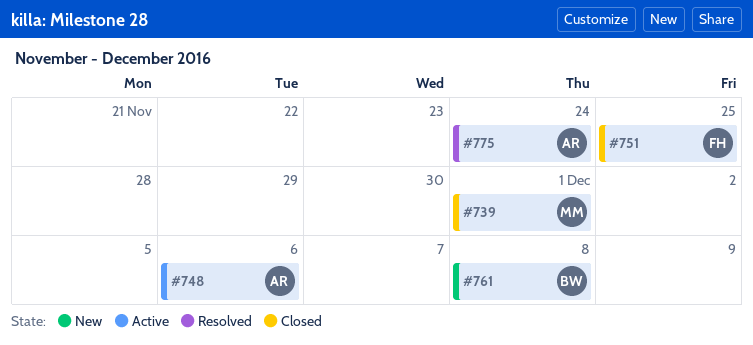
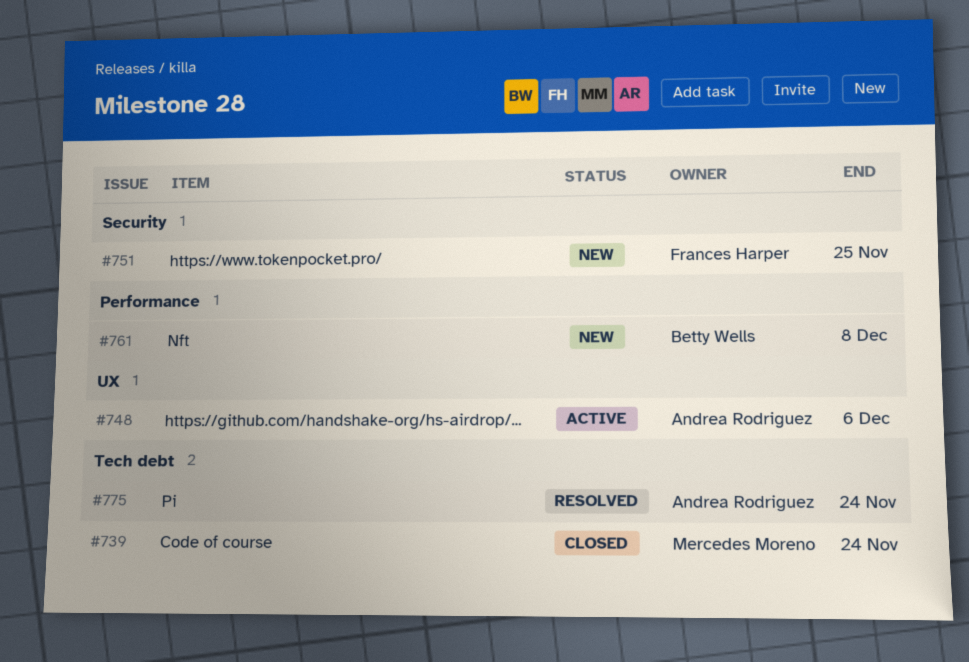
#739, due: Dec 1 -> Nov 24
#751, status: Closed -> New

